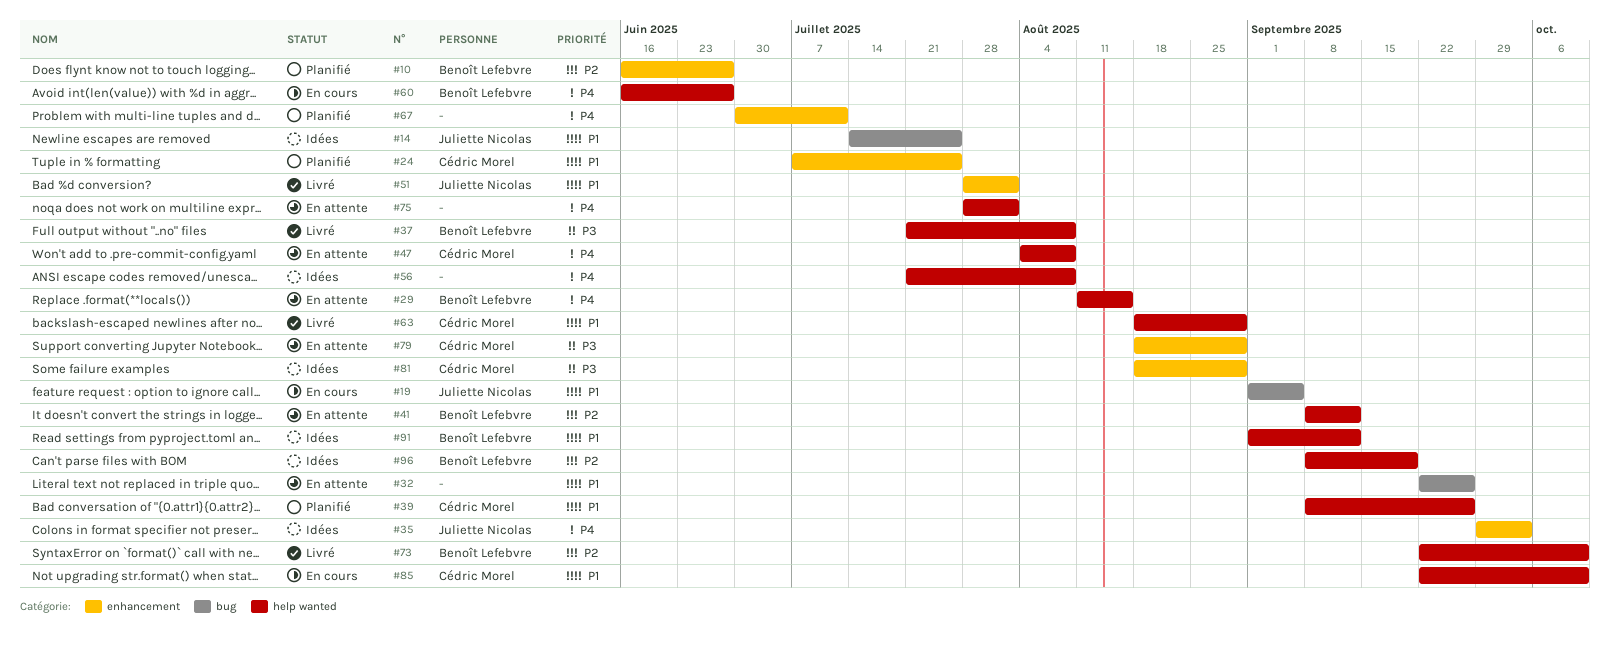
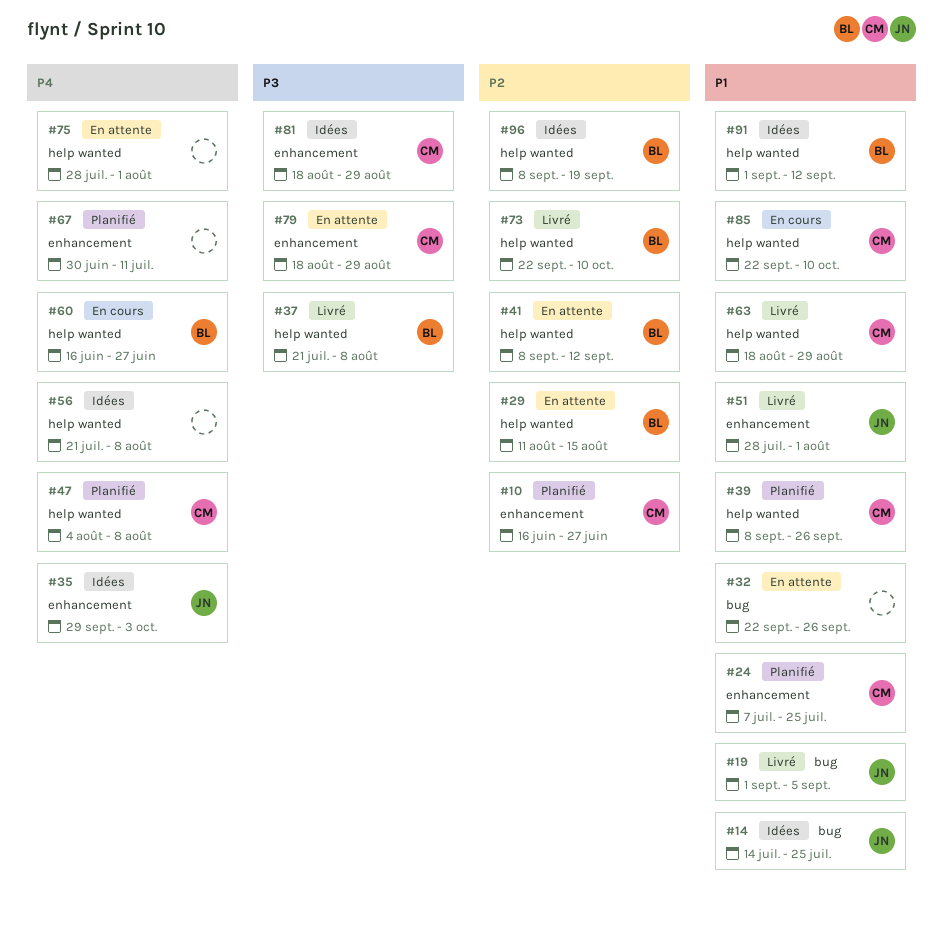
#10, owner: Benoît Lefebvre -> Cédric Morel
#19, status: En cours -> Livré
#29, priority: P4 -> P2
#47, status: En attente -> Planifié

